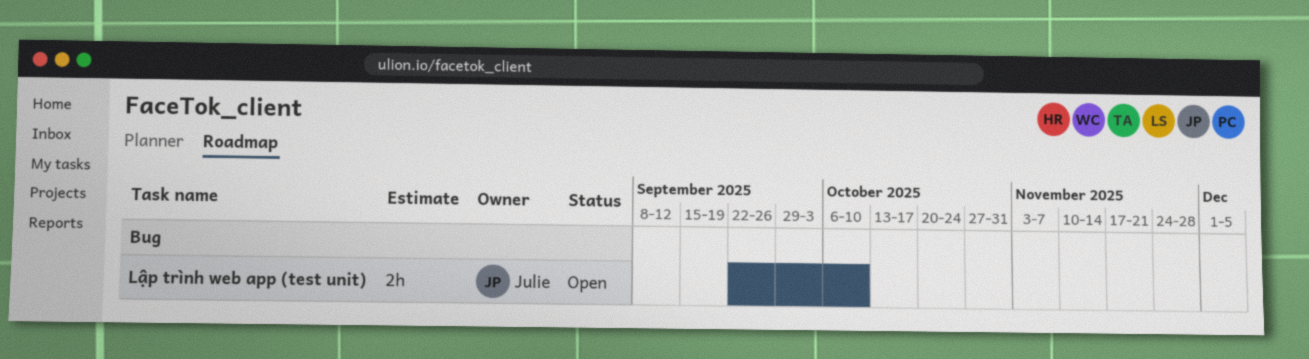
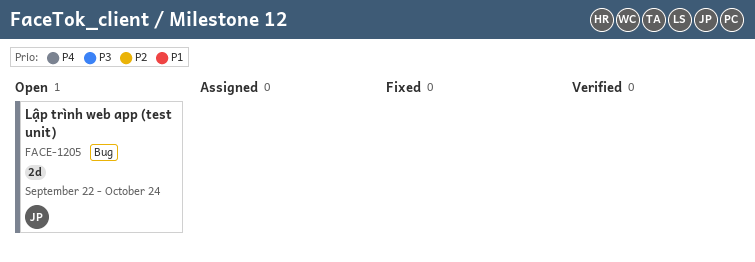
Lập trình web app (test unit), estimate: 2h -> 2d
Lập trình web app (test unit), due: Oct 10 -> Oct 24

